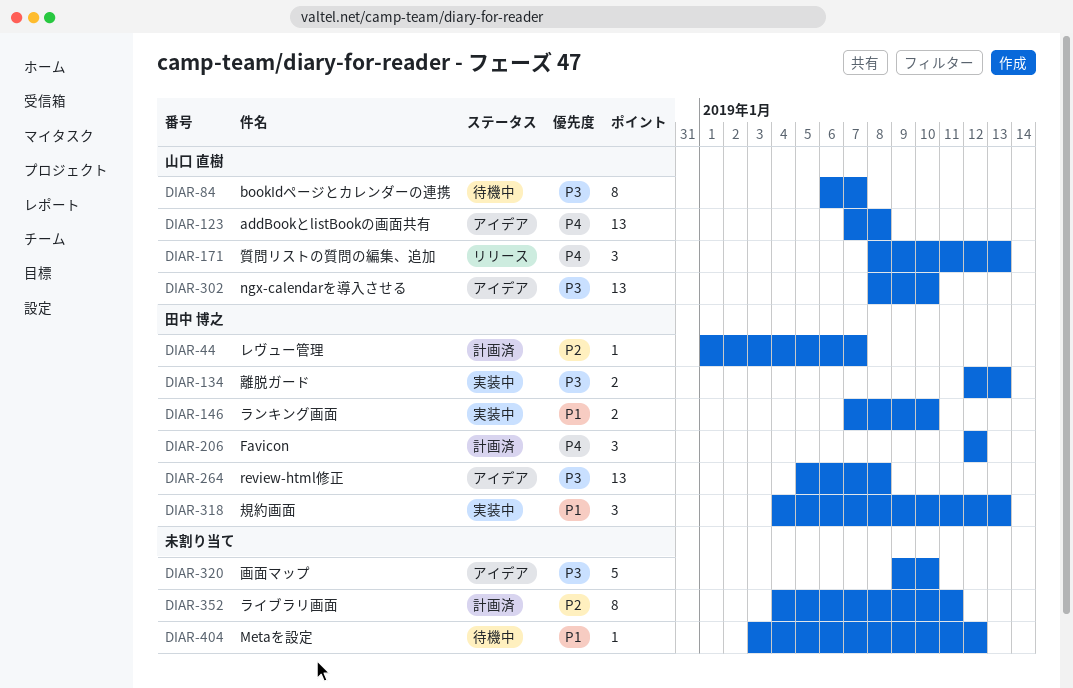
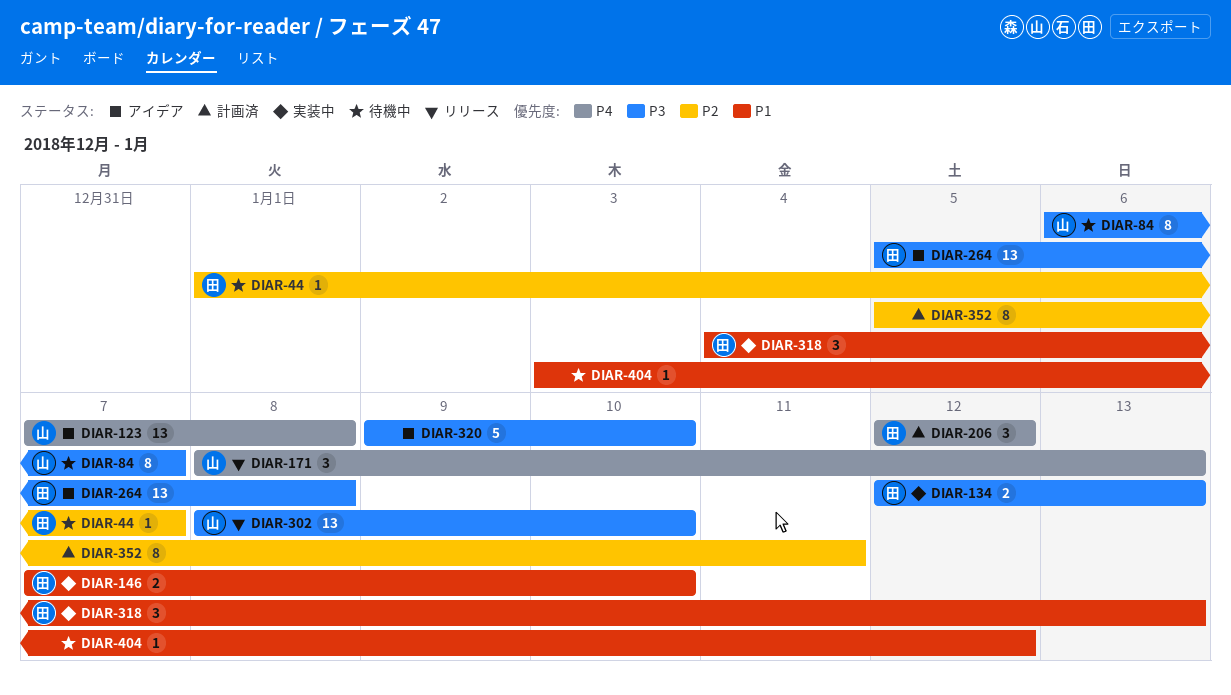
DIAR-44, status: 計画済 -> 待機中
DIAR-302, status: アイデア -> リリース
DIAR-352, start: Jan 4 -> Jan 5

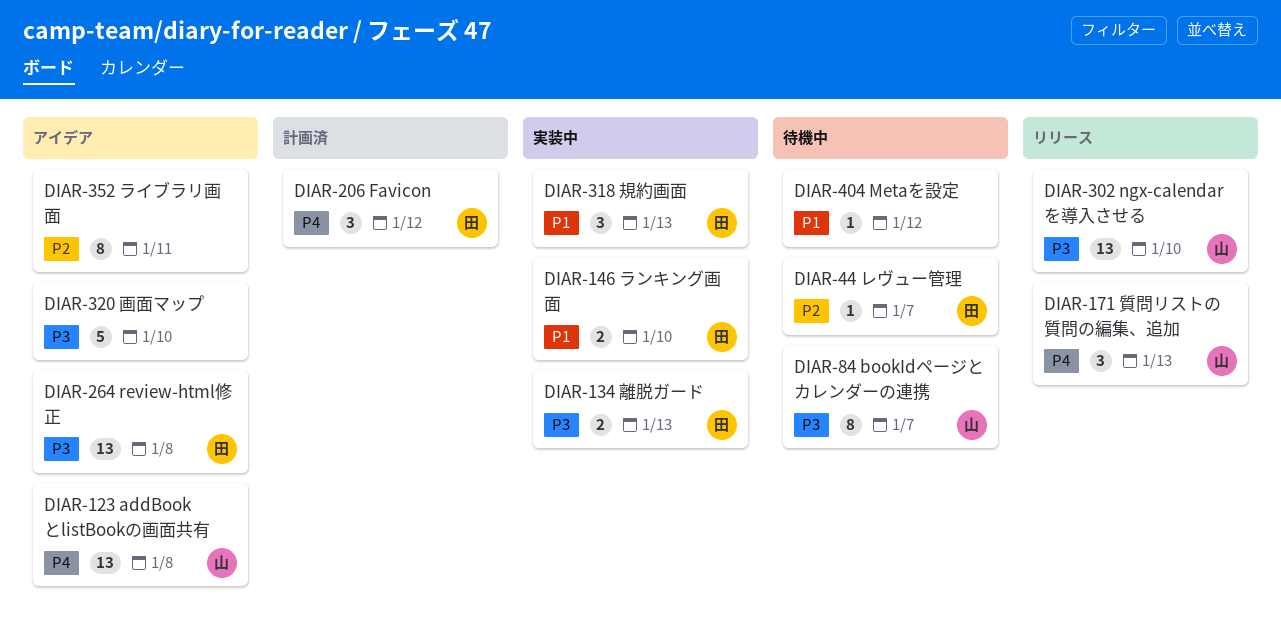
DIAR-352, status: 計画済 -> アイデア

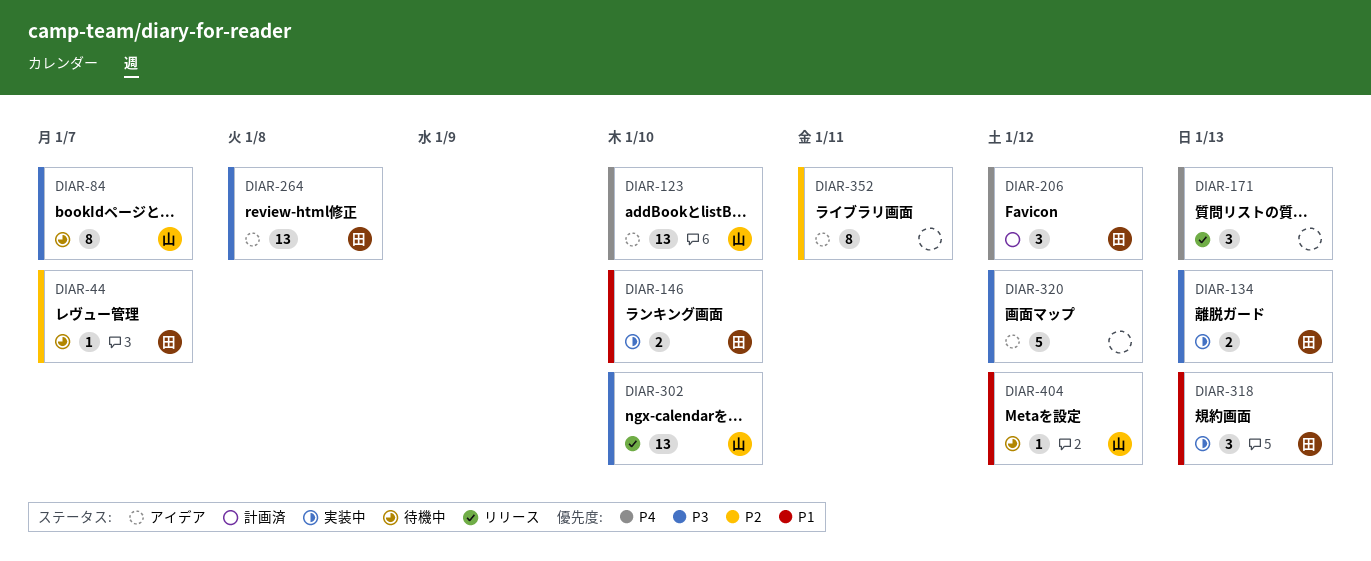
DIAR-123, due: Jan 8 -> Jan 10
DIAR-171, owner: 山 -> none
DIAR-320, due: Jan 10 -> Jan 12
DIAR-404, owner: none -> 山

